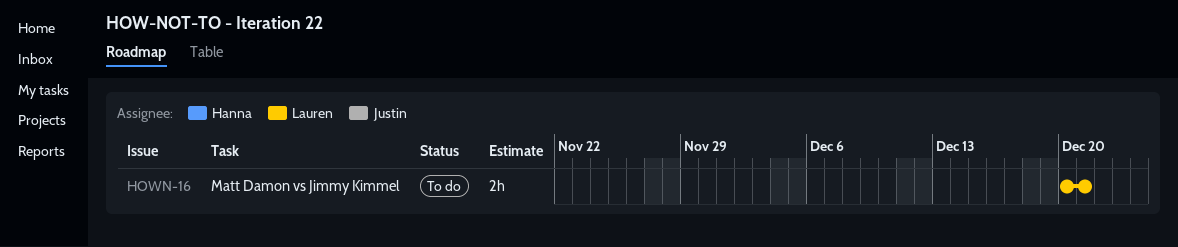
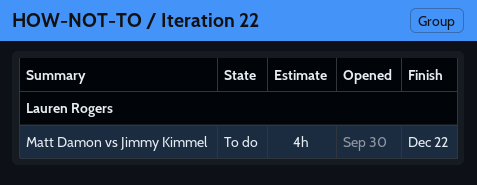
Matt Damon vs Jimmy Kimmel, estimate: 2h -> 4h
Matt Damon vs Jimmy Kimmel, due: Dec 21 -> Dec 22

